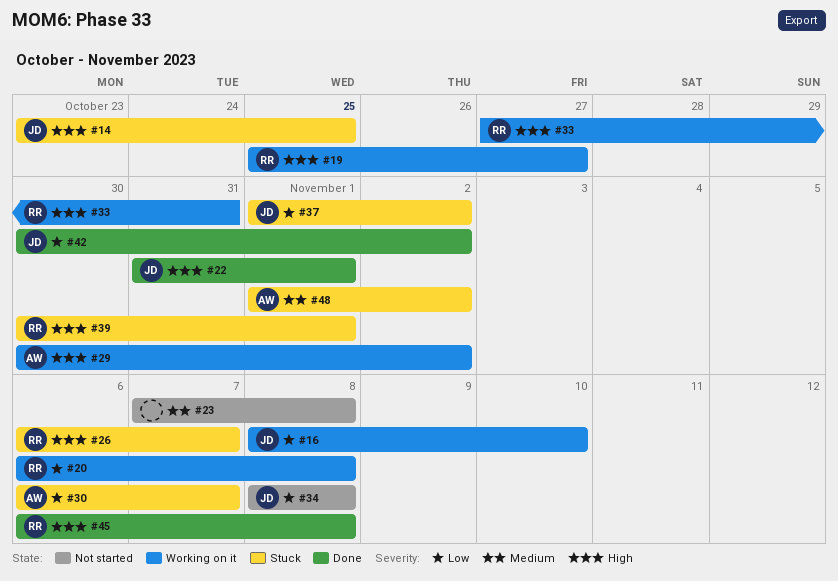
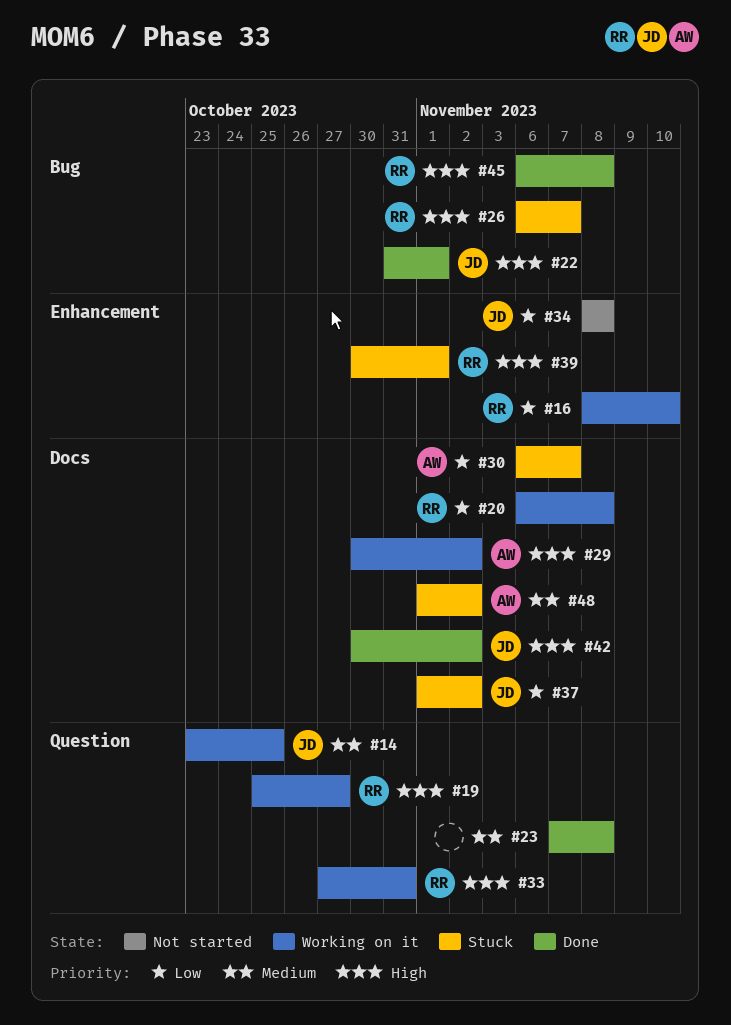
#14, status: Stuck -> Working on it
#14, priority: High -> Medium
#16, owner: JD -> RR
#23, status: Not started -> Done
#42, priority: Low -> High

